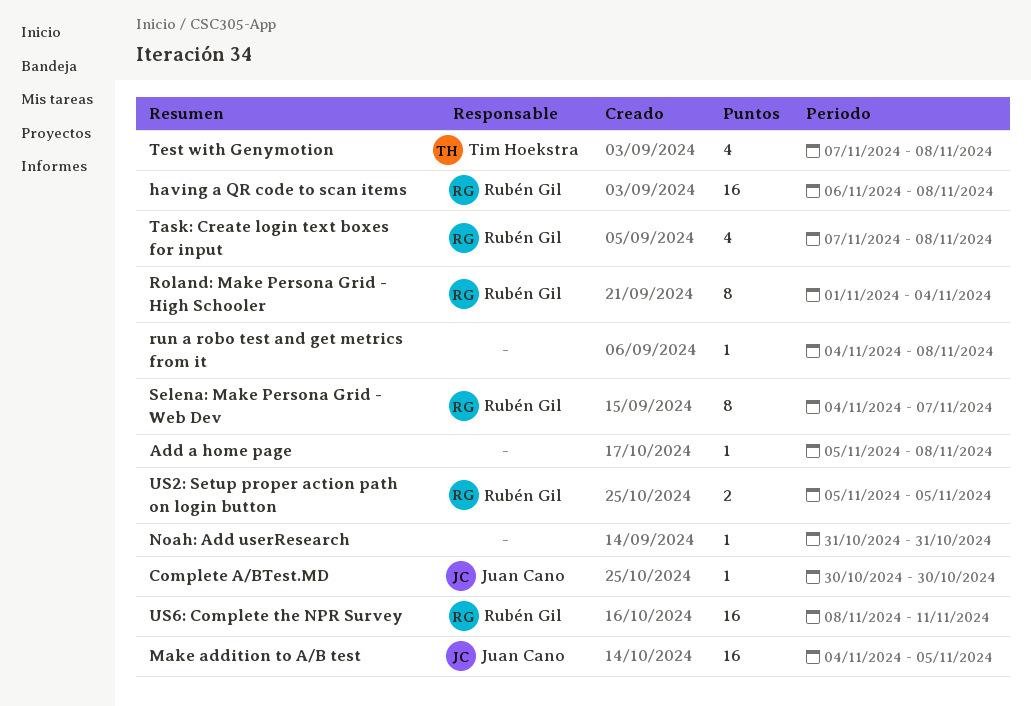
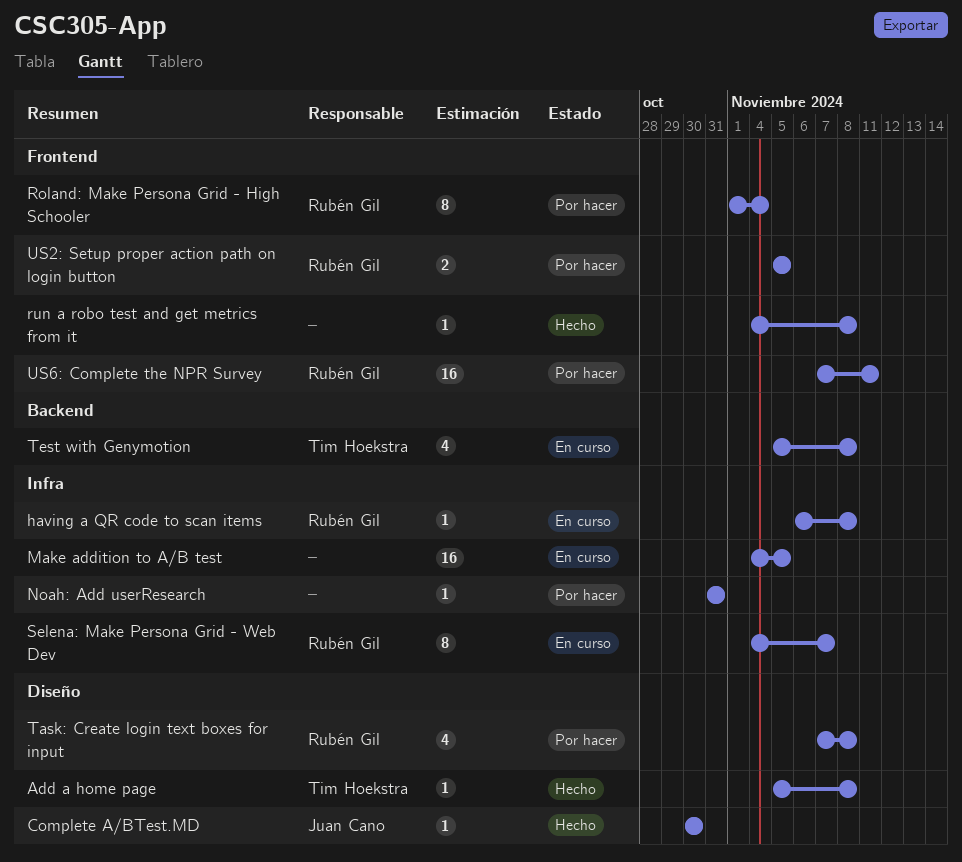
Add a home page, owner: none -> Tim Hoekstra
having a QR code to scan items, estimate: 16 -> 1
Make addition to A/B test, owner: Juan Cano -> none
Test with Genymotion, start: Nov 7 -> Nov 5
US6: Complete the NPR Survey, start: Nov 8 -> Nov 7

